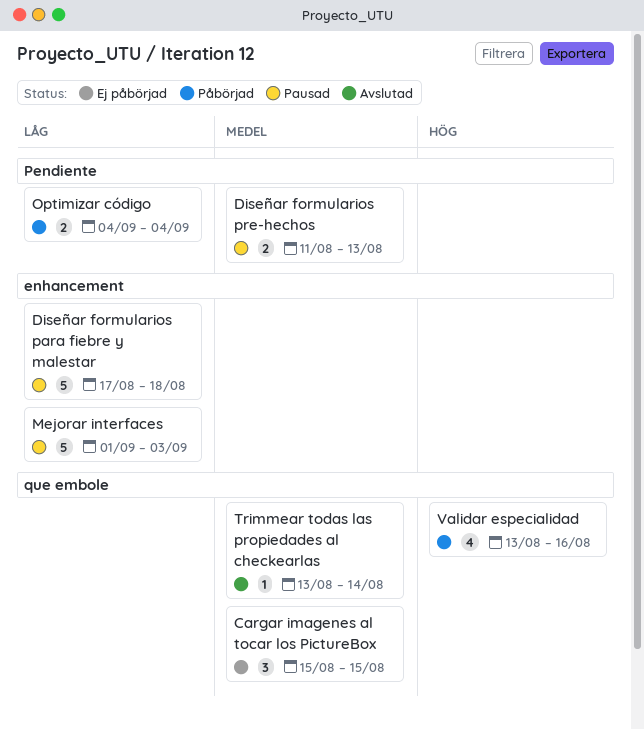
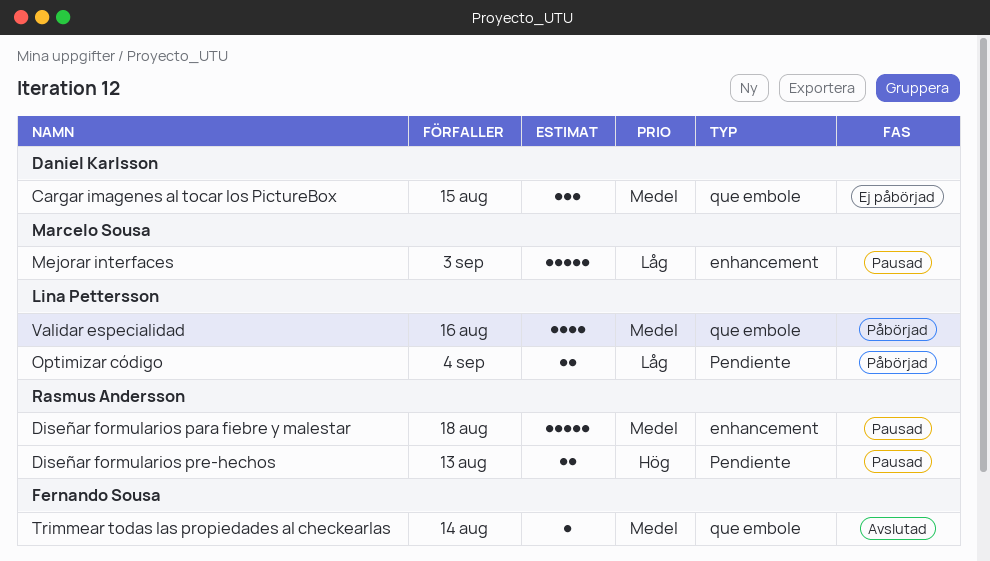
Diseñar formularios para fiebre y malestar, priority: Låg -> Medel
Diseñar formularios pre-hechos, priority: Medel -> Hög
Validar especialidad, priority: Hög -> Medel

